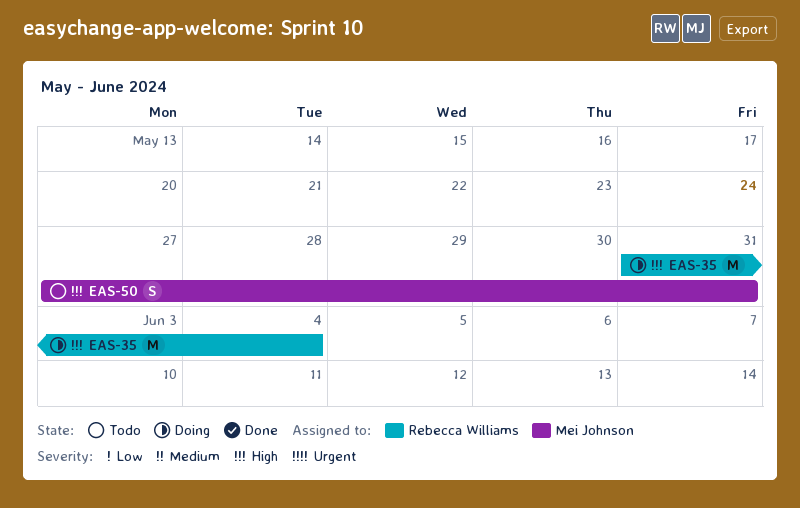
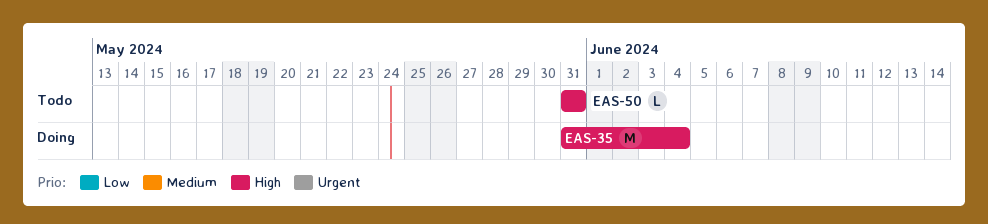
EAS-50, estimate: S -> L
EAS-50, start: May 27 -> May 31

